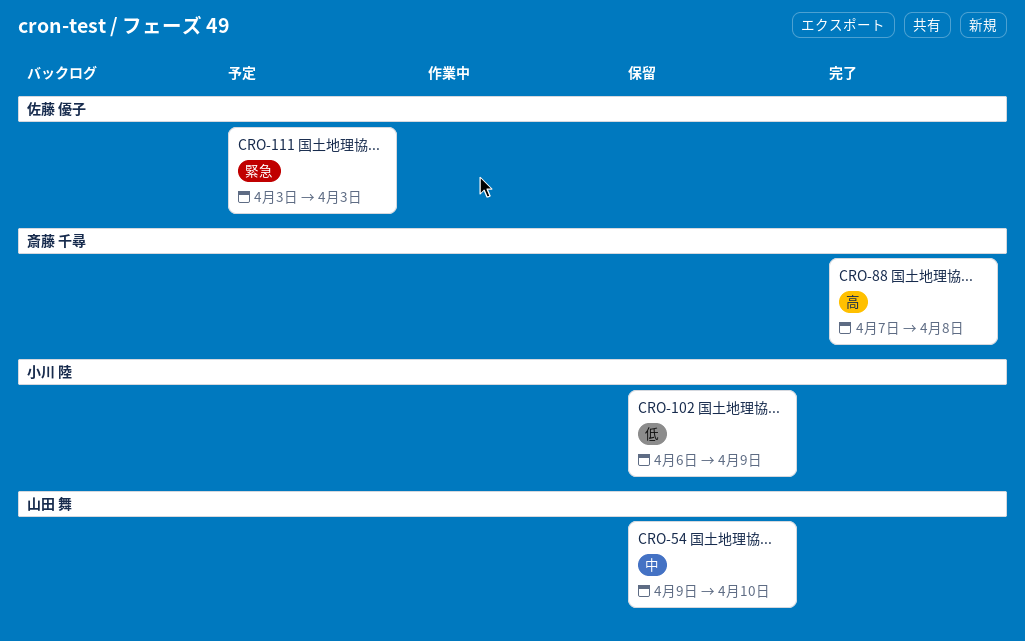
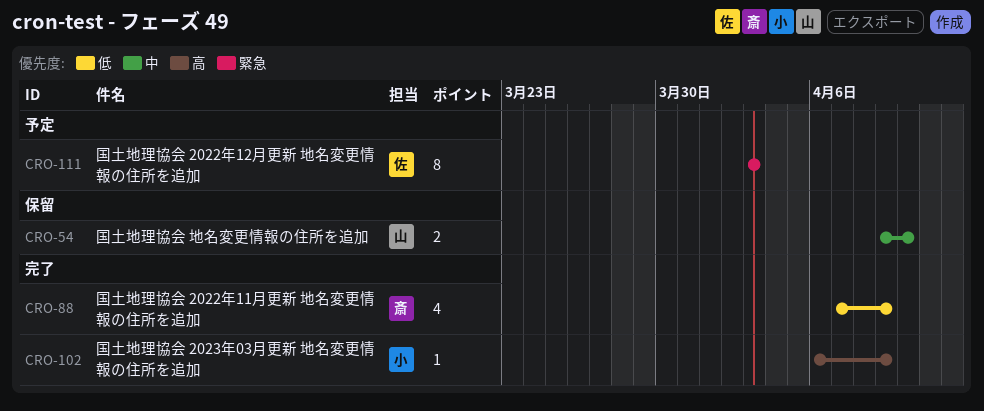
CRO-88, priority: 高 -> 低
CRO-88, due: Apr 8 -> Apr 9
CRO-102, status: 保留 -> 完了
CRO-102, priority: 低 -> 高

